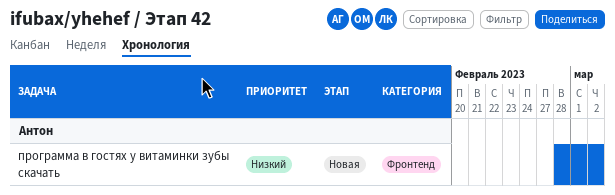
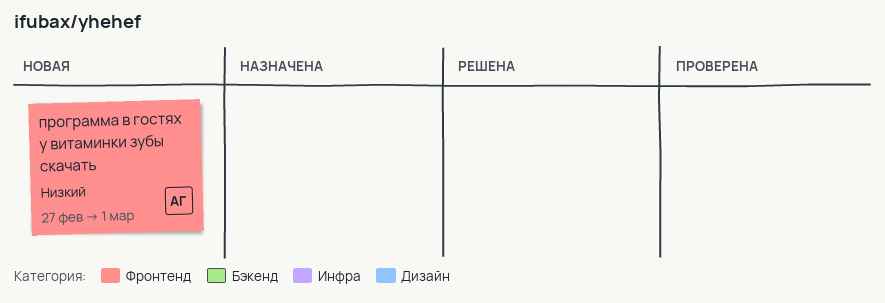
программа в гостях у витаминки зубы скачать, start: Feb 28 -> Feb 27
программа в гостях у витаминки зубы скачать, due: Mar 2 -> Mar 1

